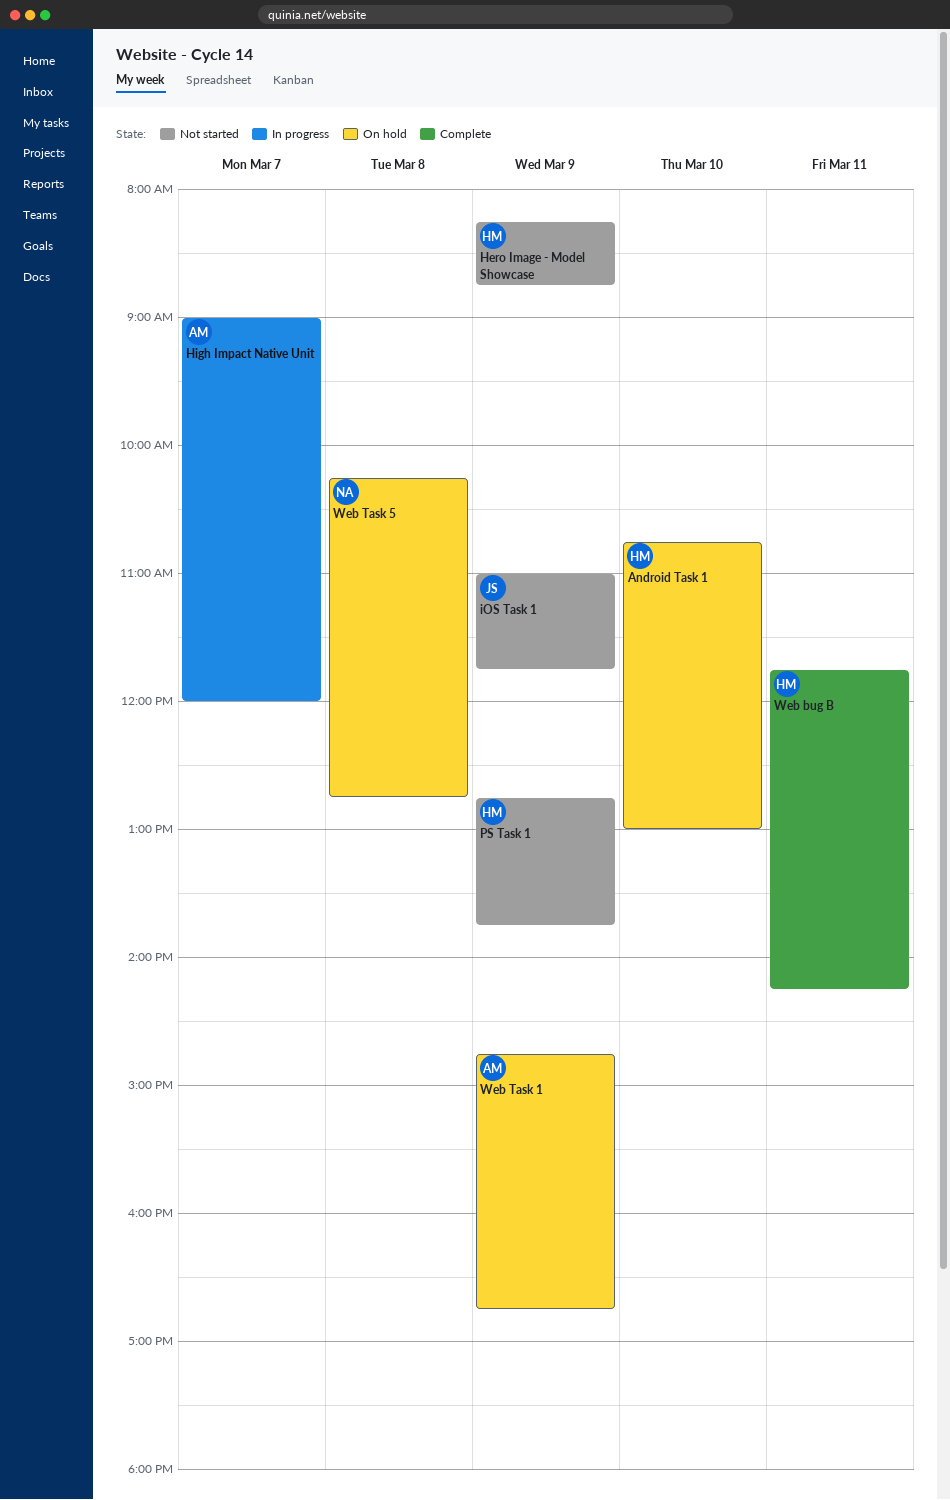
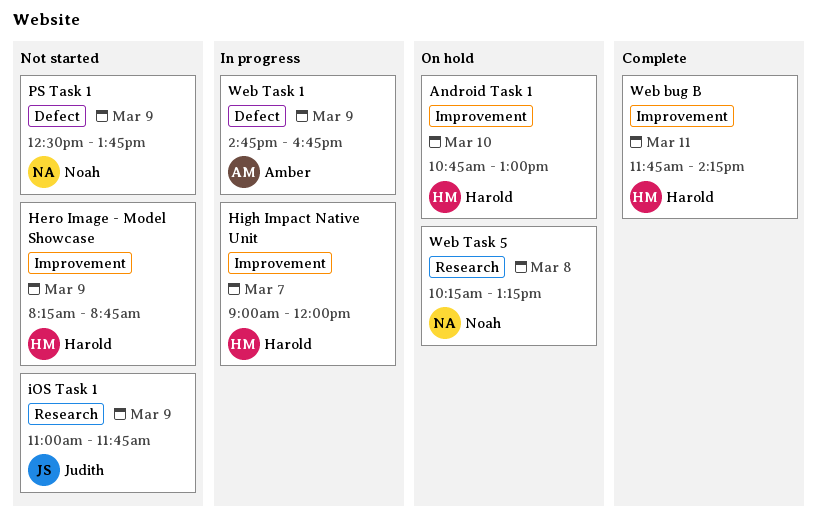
High Impact Native Unit, owner: Amber -> Harold
PS Task 1, owner: Harold -> Noah
PS Task 1, begins: 12:45 -> 12:30
Web Task 1, status: On hold -> In progress
Web Task 5, ends: 12:45 -> 13:15

